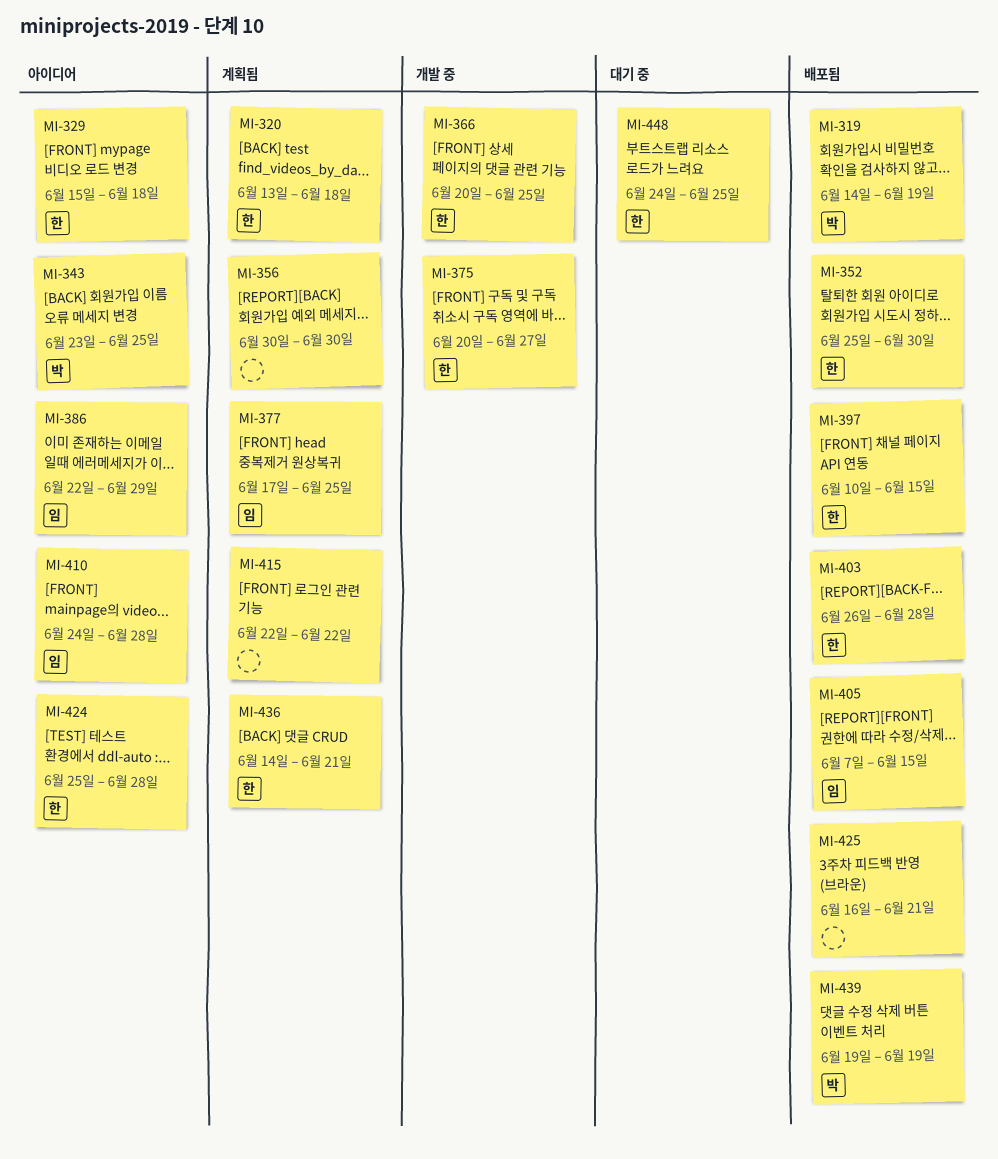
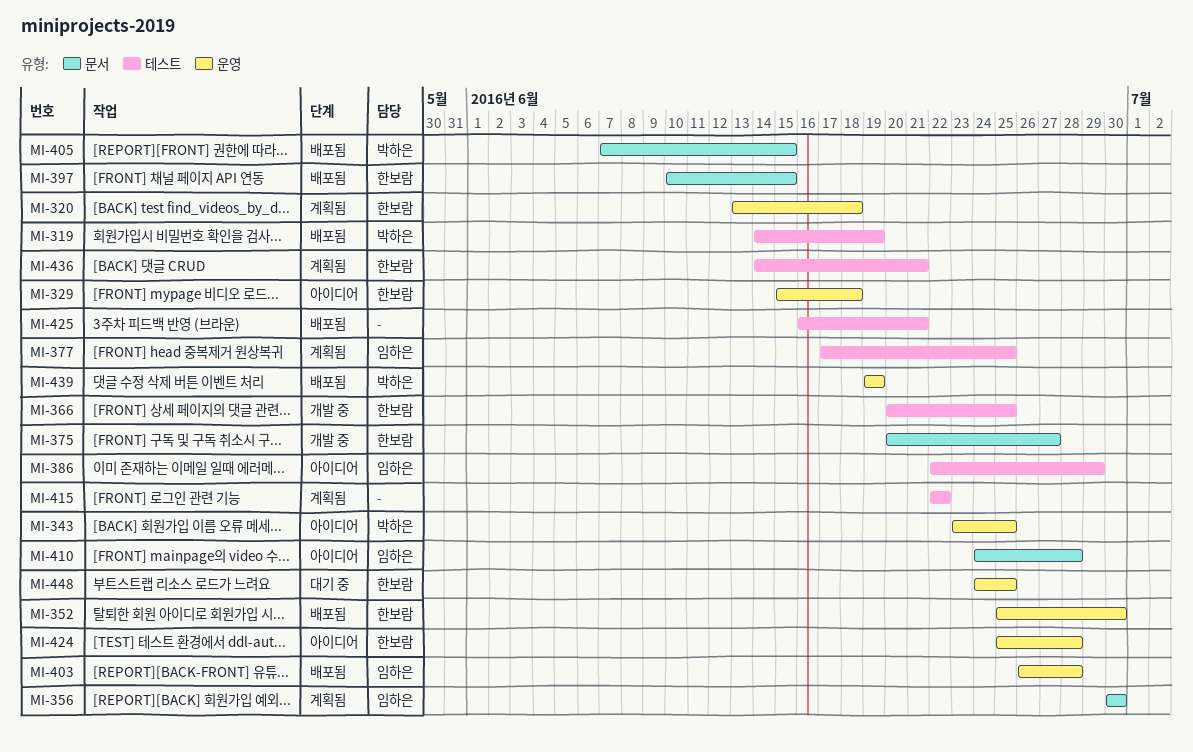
MI-356, owner: none -> 임하은
MI-403, owner: 한보람 -> 임하은
MI-405, owner: 임하은 -> 박하은

